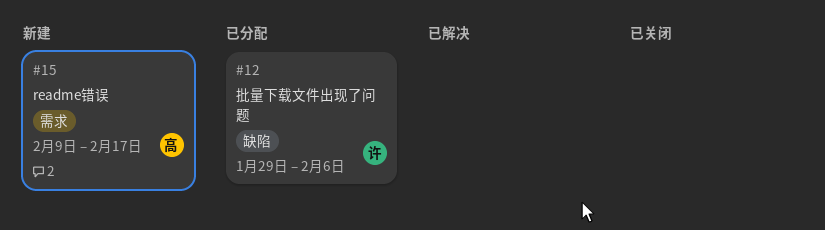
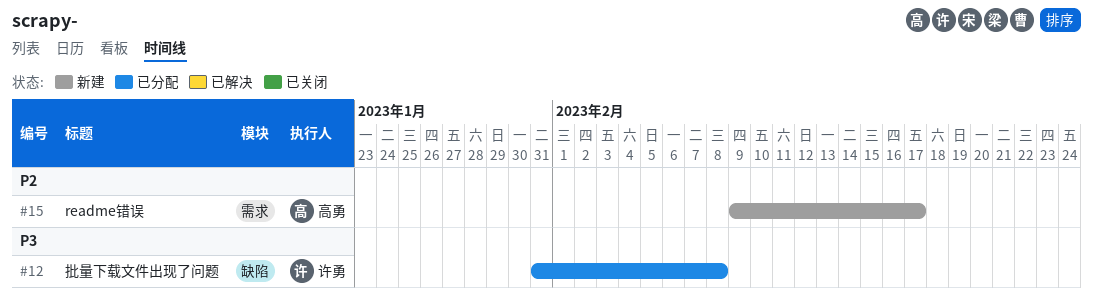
#12, start: Jan 29 -> Jan 31
#12, due: Feb 6 -> Feb 8

